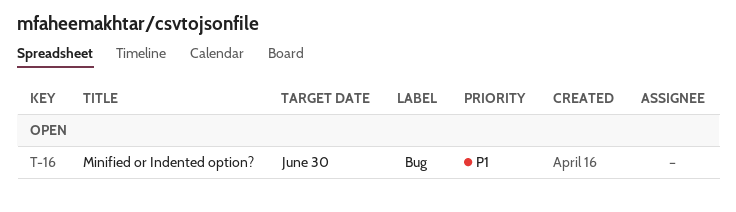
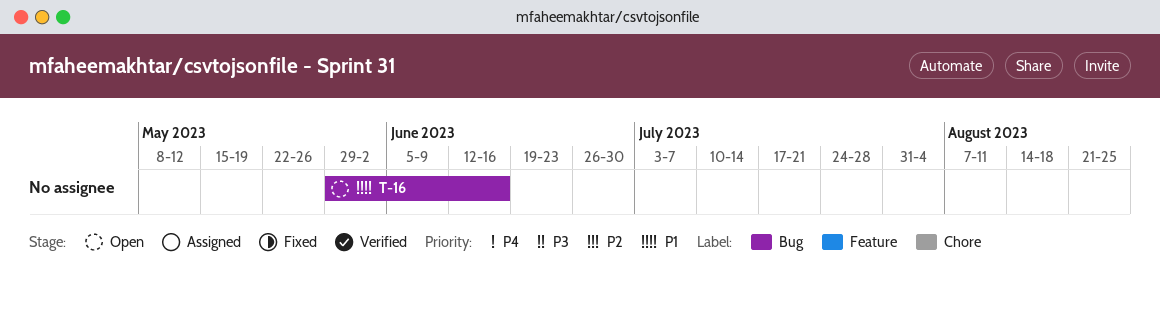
T-16, due: Jun 30 -> Jun 16

